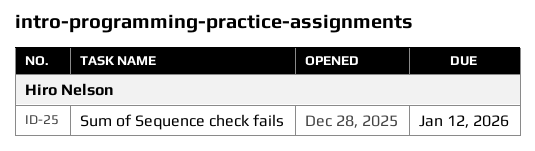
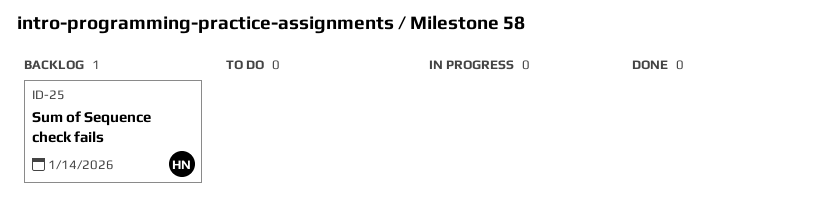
ID-25, due: Jan 12 -> Jan 14

